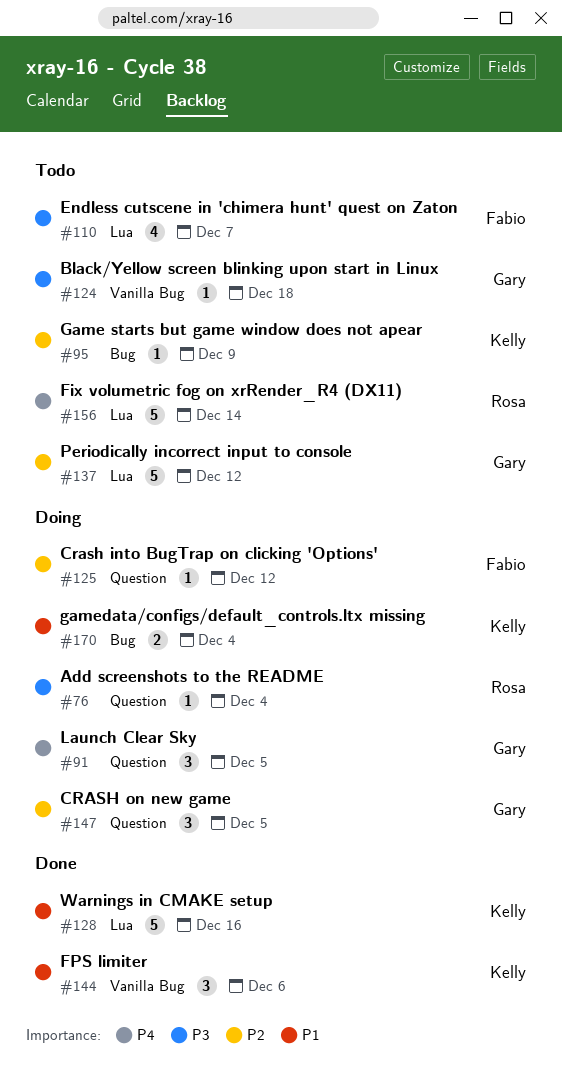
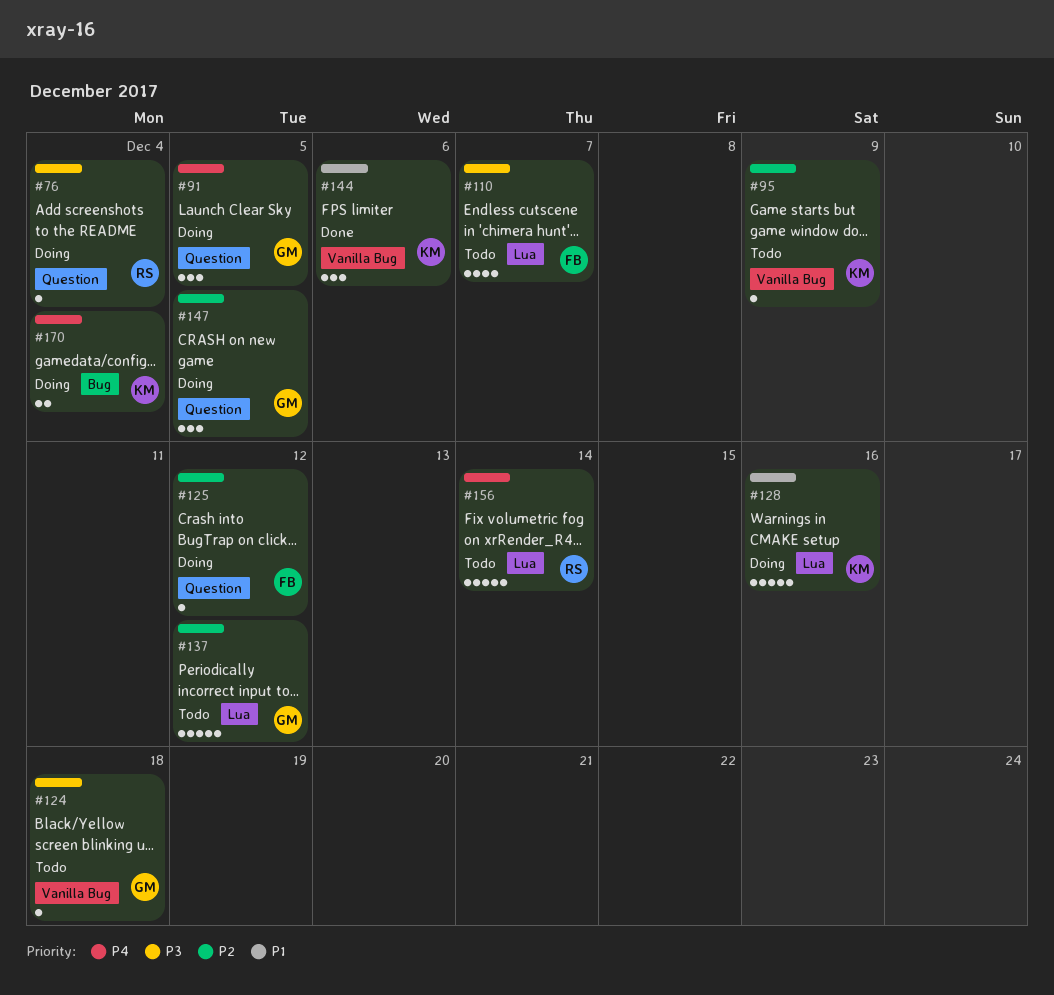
#95, label: Bug -> Vanilla Bug
#128, status: Done -> Doing
#170, priority: P1 -> P4

